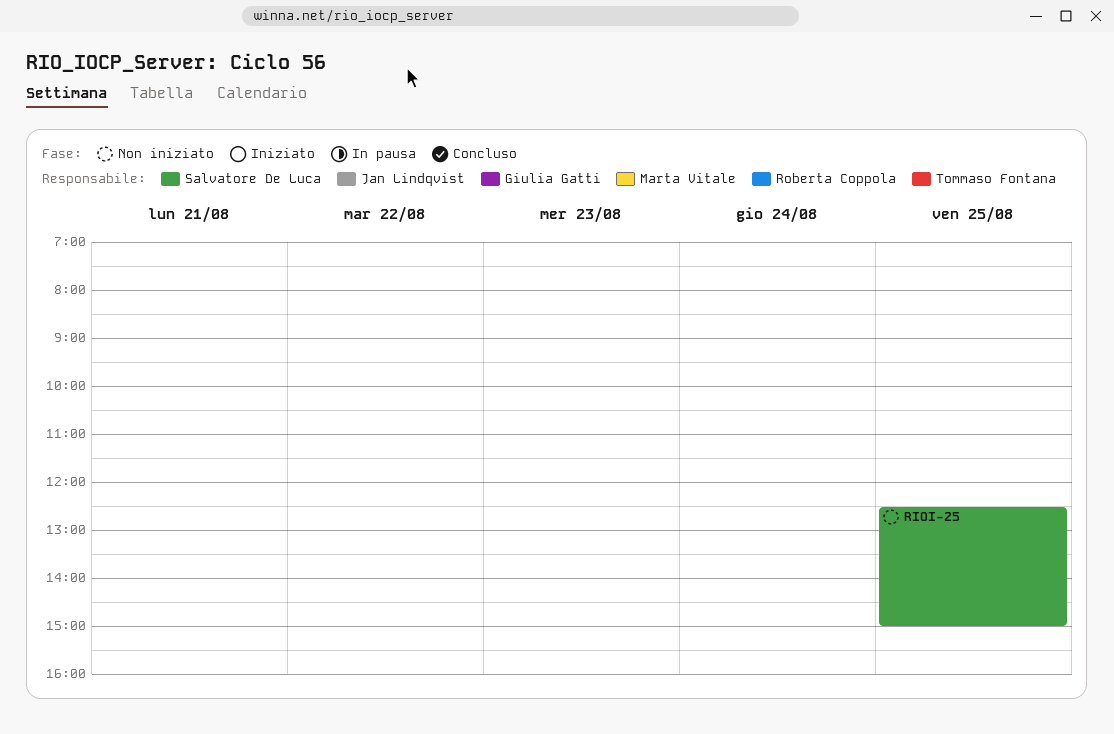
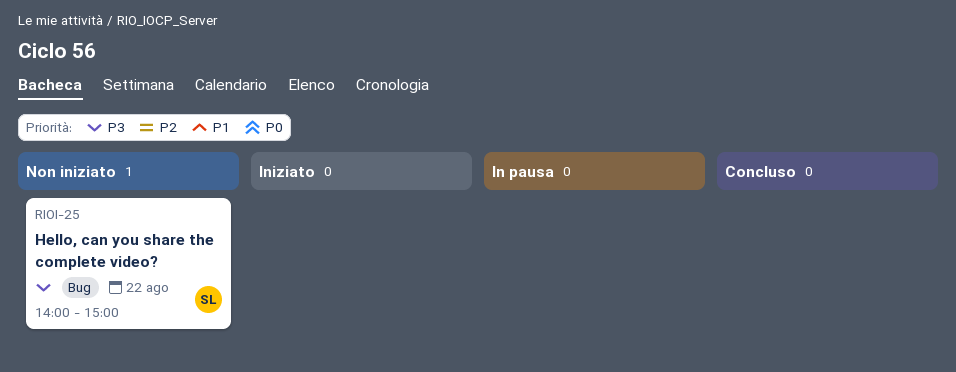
RIOI-25, day: Aug 25 -> Aug 22
RIOI-25, begins: 12:30 -> 14:00

